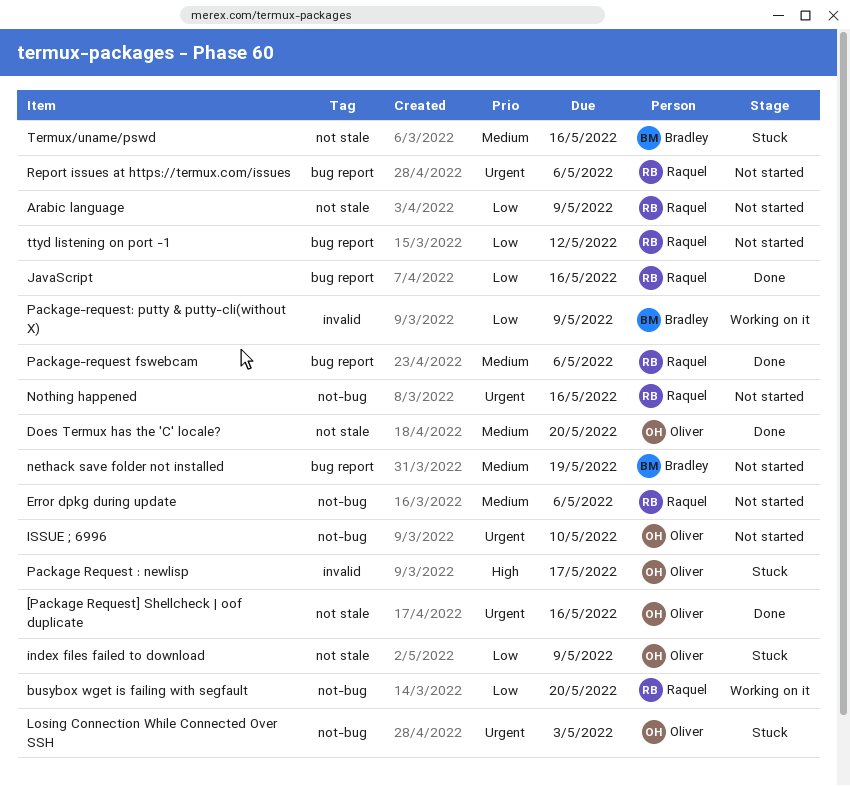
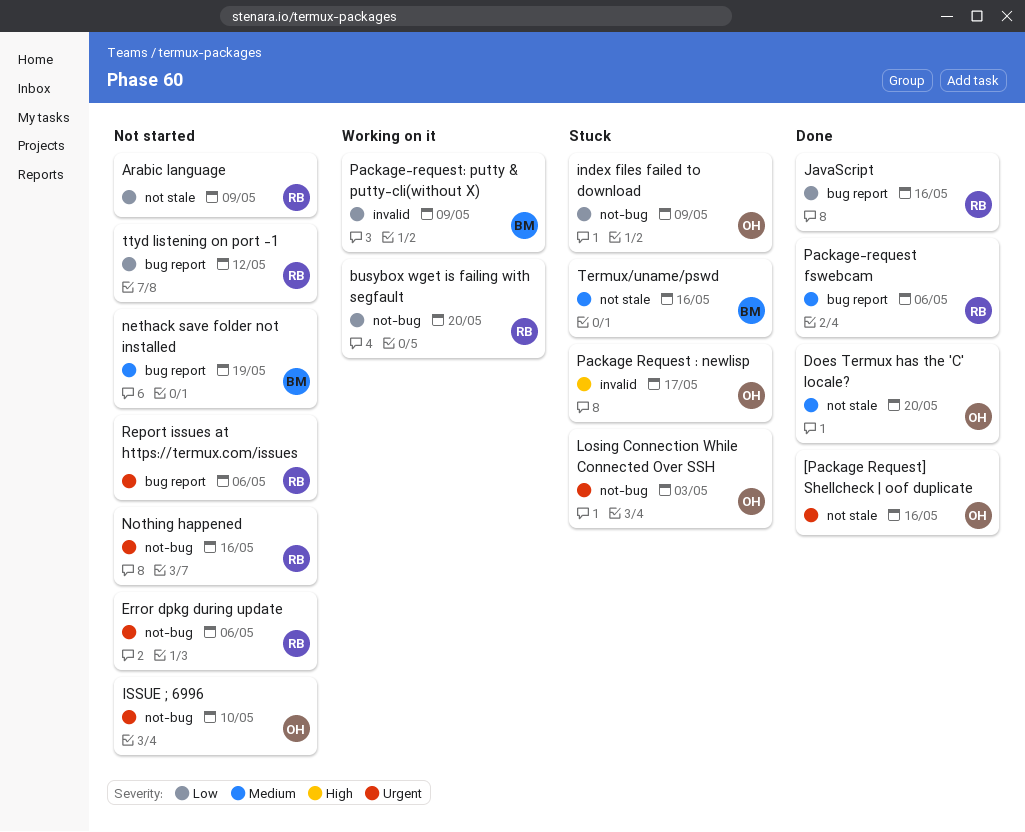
Error dpkg during update, priority: Medium -> Urgent
index files failed to download, label: not stale -> not-bug

